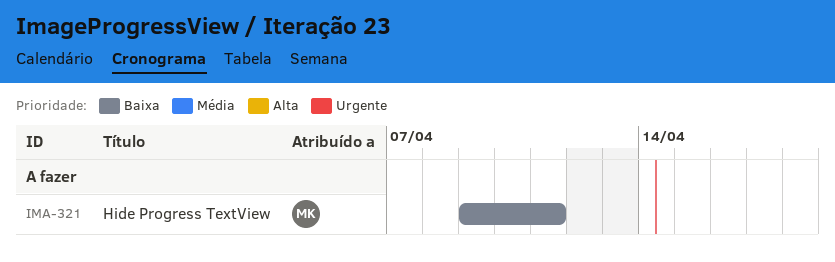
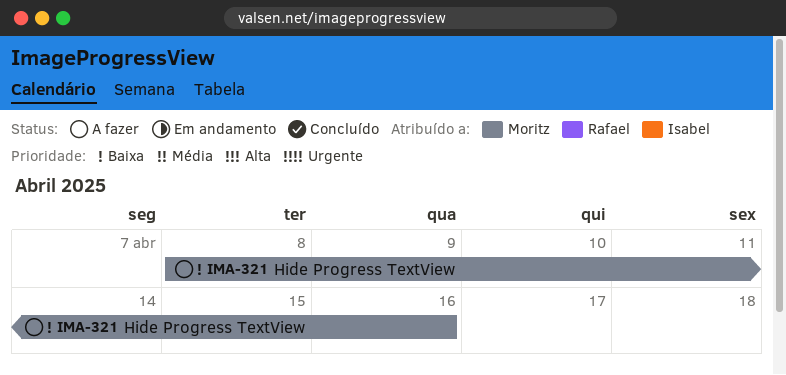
IMA-321, start: Apr 9 -> Apr 8
IMA-321, due: Apr 11 -> Apr 16

